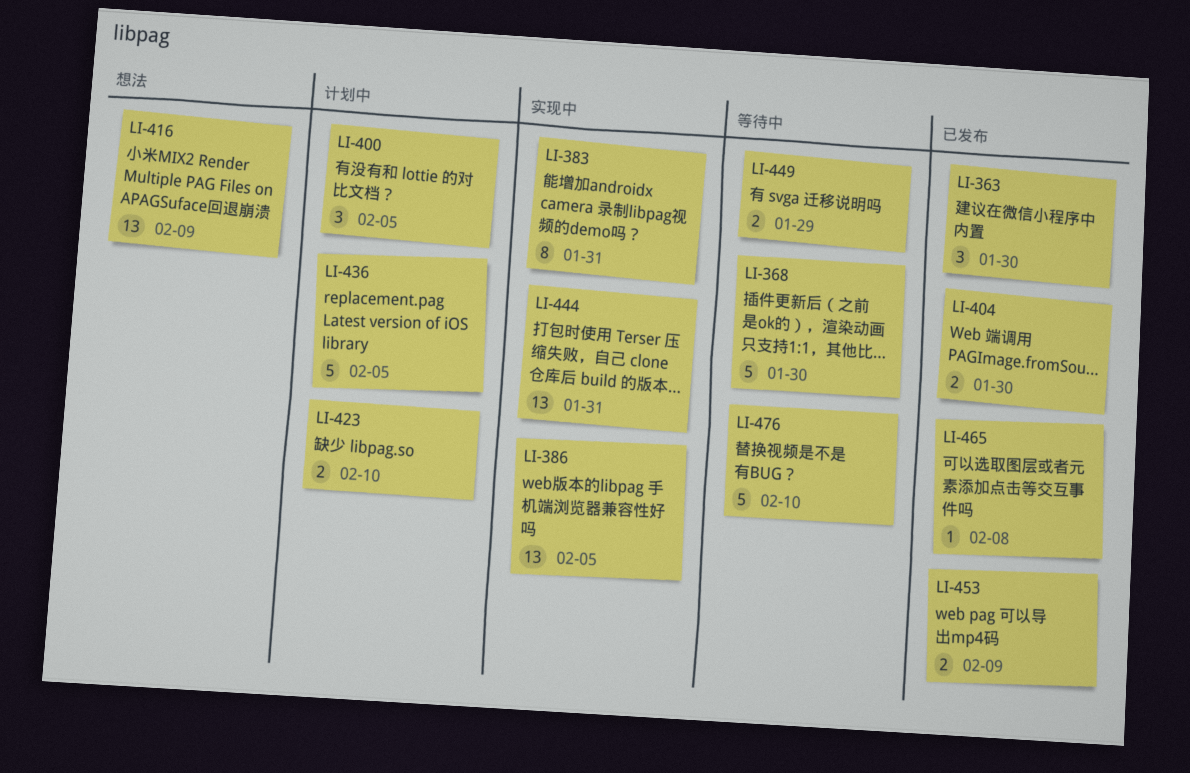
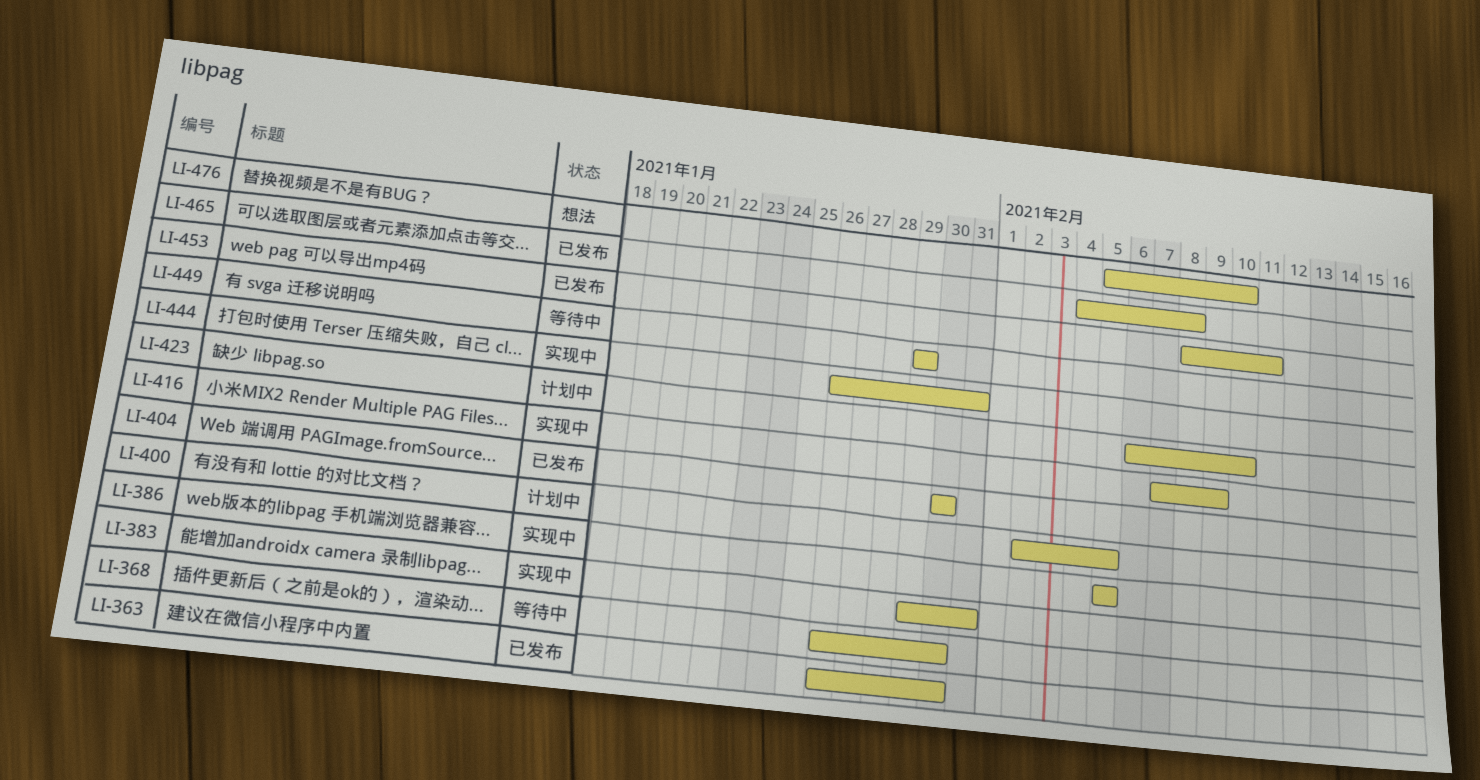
LI-416, status: 想法 -> 实现中
LI-436: present -> none
LI-453, due: Feb 9 -> Feb 11
LI-476, status: 等待中 -> 想法

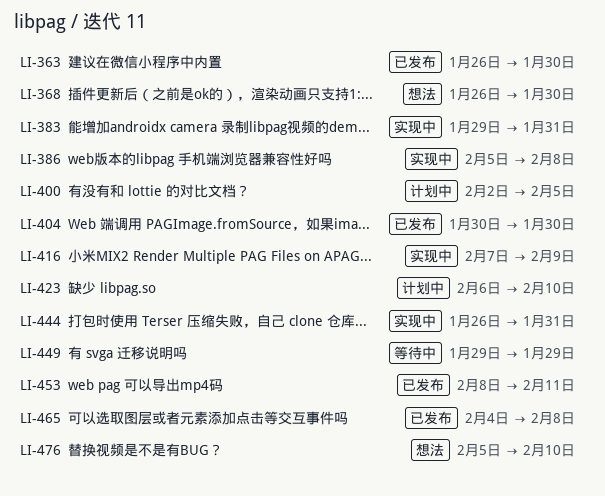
LI-368, status: 等待中 -> 想法
LI-386, due: Feb 5 -> Feb 8

